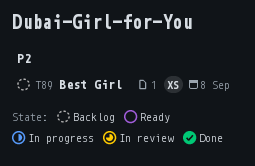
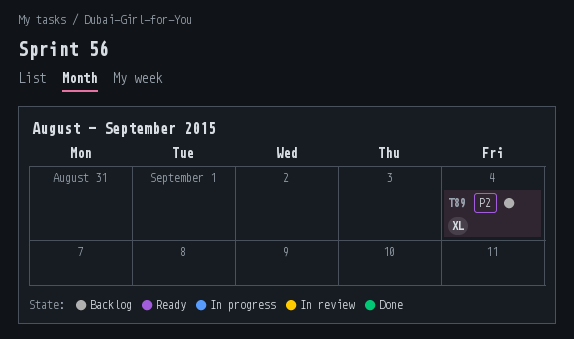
T89, estimate: XS -> XL
T89, due: Sep 8 -> Sep 4

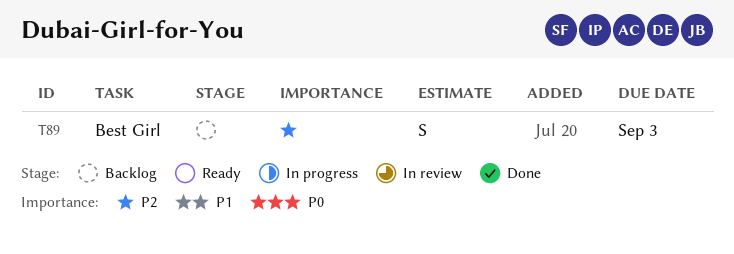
T89, estimate: XL -> S
T89, due: Sep 4 -> Sep 3

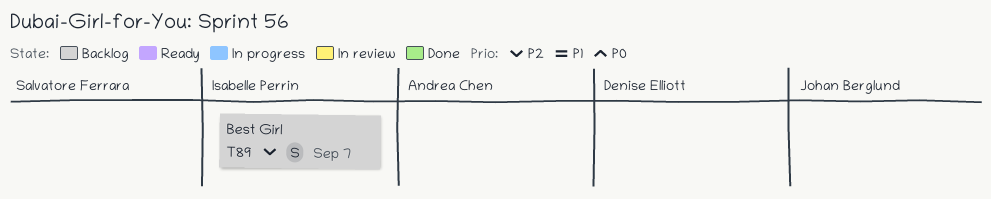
T89, due: Sep 3 -> Sep 7

